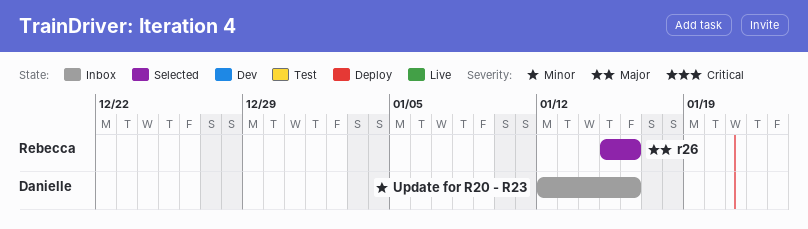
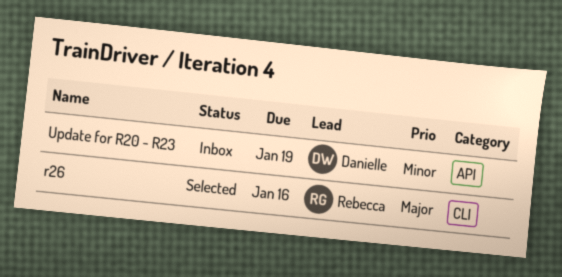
Update for R20 - R23, due: Jan 16 -> Jan 19

